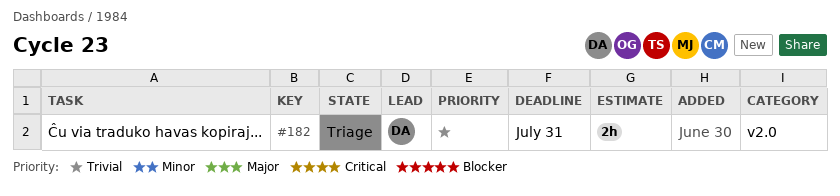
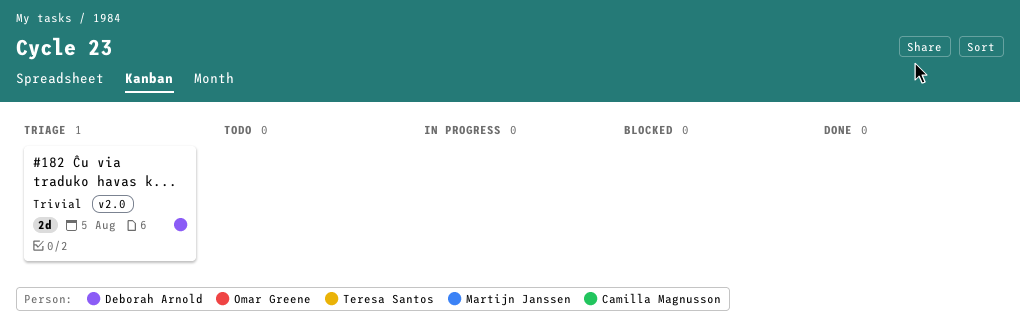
#182, estimate: 2h -> 2d
#182, due: Jul 31 -> Aug 5

